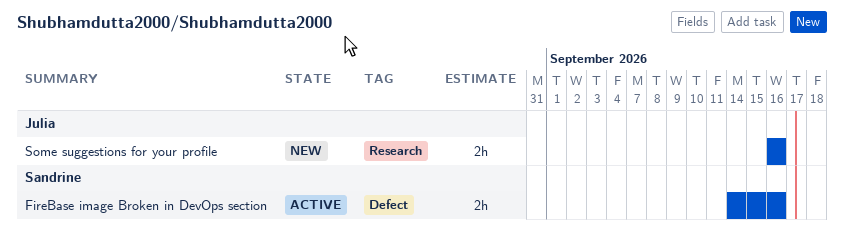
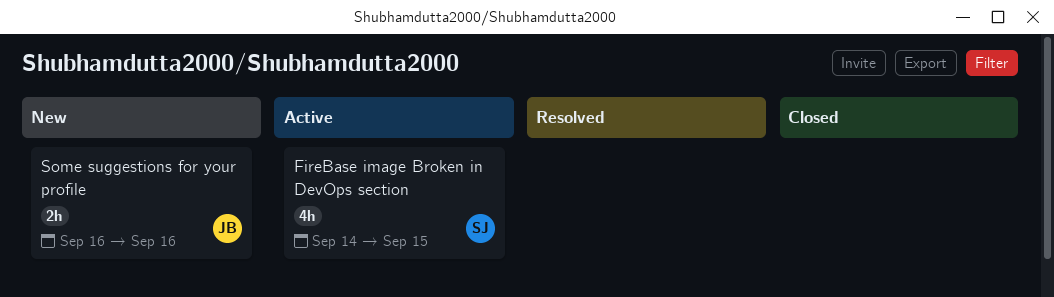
FireBase image Broken in DevOps section, estimate: 2h -> 4h
FireBase image Broken in DevOps section, due: Sep 16 -> Sep 15

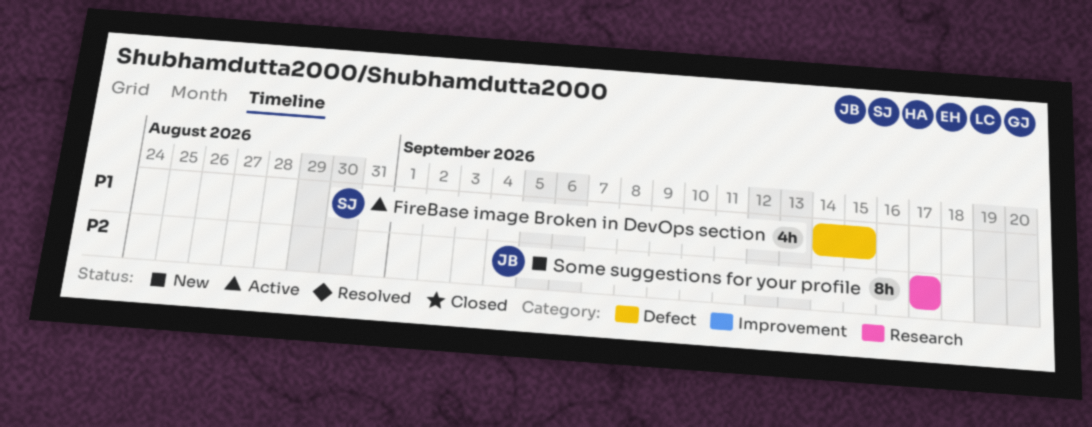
Some suggestions for your profile, estimate: 2h -> 8h
Some suggestions for your profile, start: Sep 16 -> Sep 17
Some suggestions for your profile, due: Sep 16 -> Sep 17

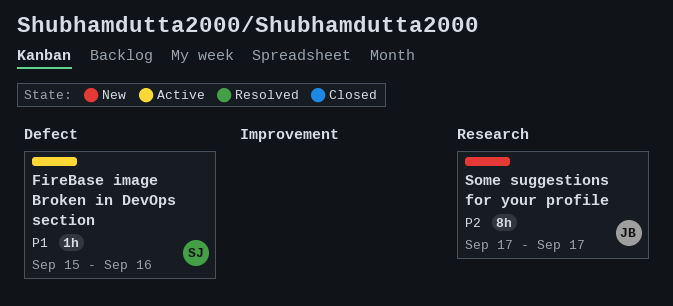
FireBase image Broken in DevOps section, estimate: 4h -> 1h
FireBase image Broken in DevOps section, start: Sep 14 -> Sep 15
FireBase image Broken in DevOps section, due: Sep 15 -> Sep 16

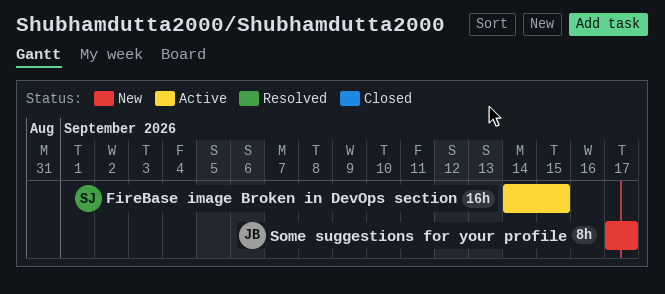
FireBase image Broken in DevOps section, estimate: 1h -> 16h
FireBase image Broken in DevOps section, start: Sep 15 -> Sep 14
FireBase image Broken in DevOps section, due: Sep 16 -> Sep 15

